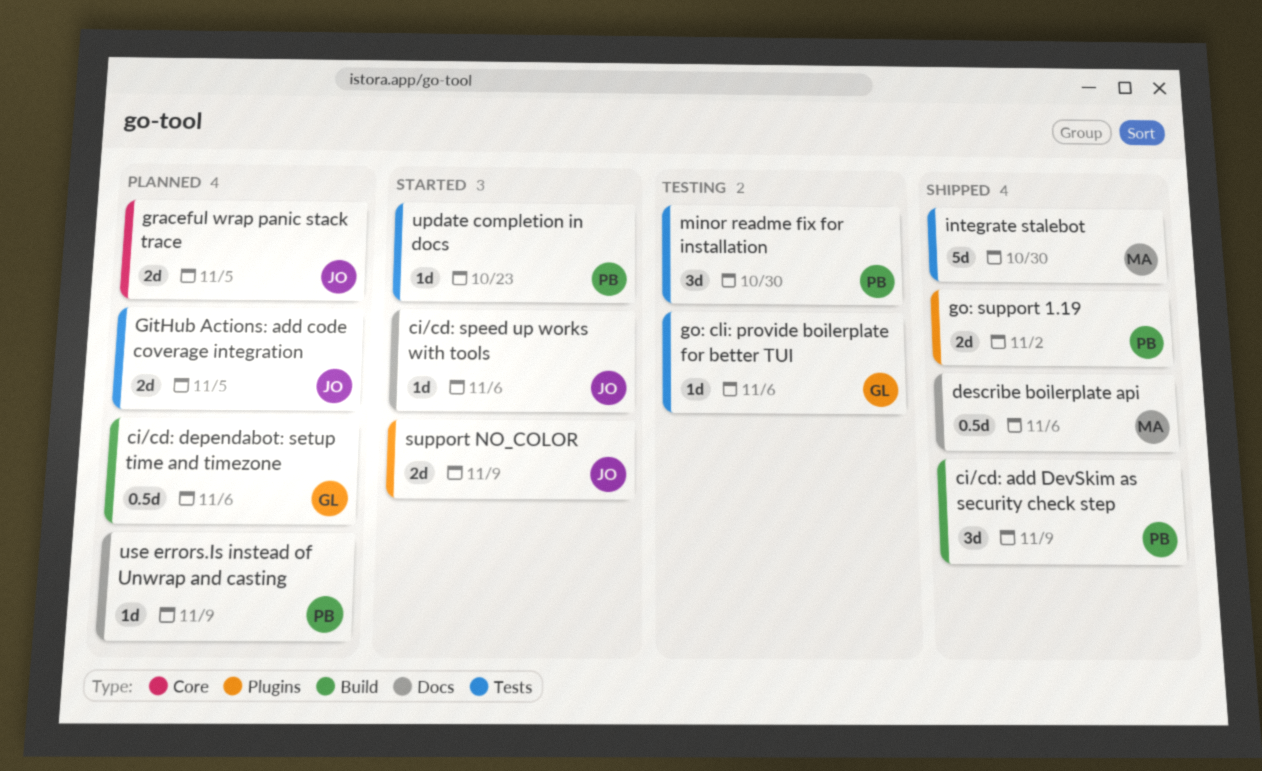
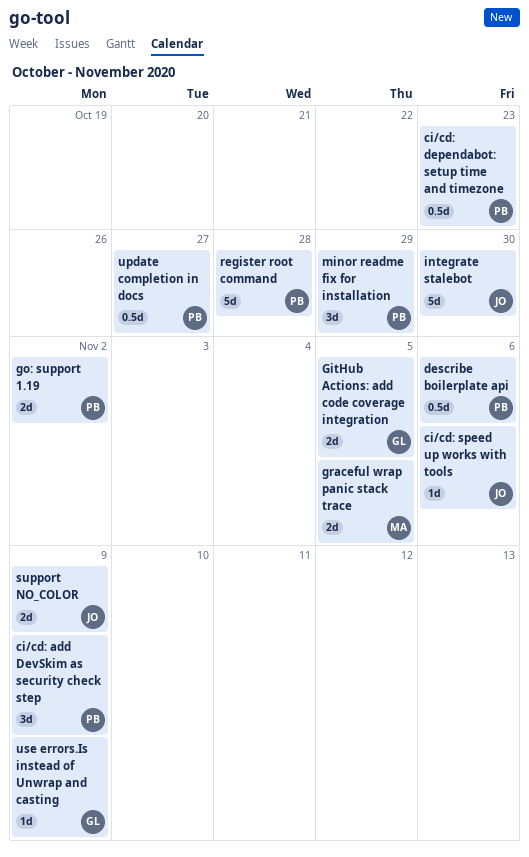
ci/cd: dependabot: setup time and timezone, owner: GL -> PB
ci/cd: dependabot: setup time and timezone, due: Nov 6 -> Oct 23
describe boilerplate api, owner: MA -> PB
GitHub Actions: add code coverage integration, owner: JO -> GL
go: cli: provide boilerplate for better TUI: present -> none
graceful wrap panic stack trace, owner: JO -> MA
integrate stalebot, owner: MA -> JO
minor readme fix for installation, due: Oct 30 -> Oct 29
register root command: none -> present
update completion in docs, estimate: 1d -> 0.5d
update completion in docs, due: Oct 23 -> Oct 27
use errors.Is instead of Unwrap and casting, owner: PB -> GL

